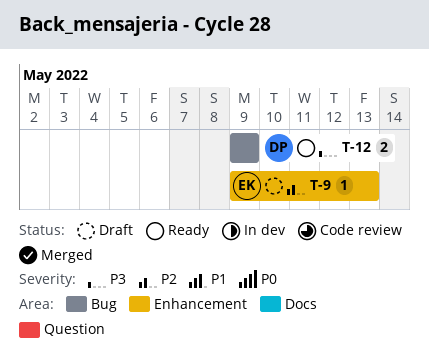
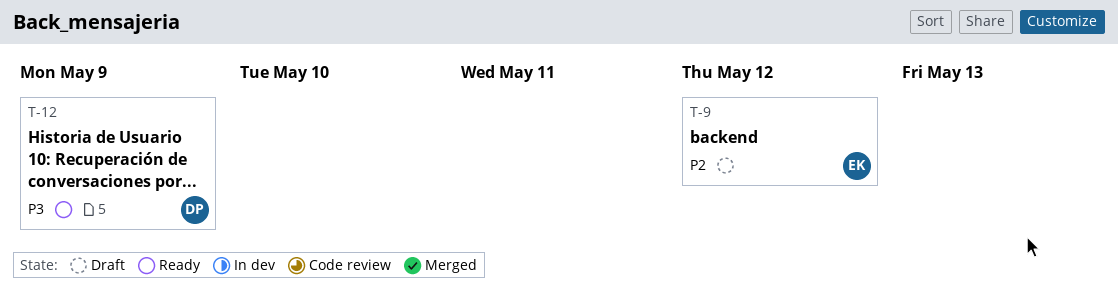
T-9, due: May 13 -> May 12

